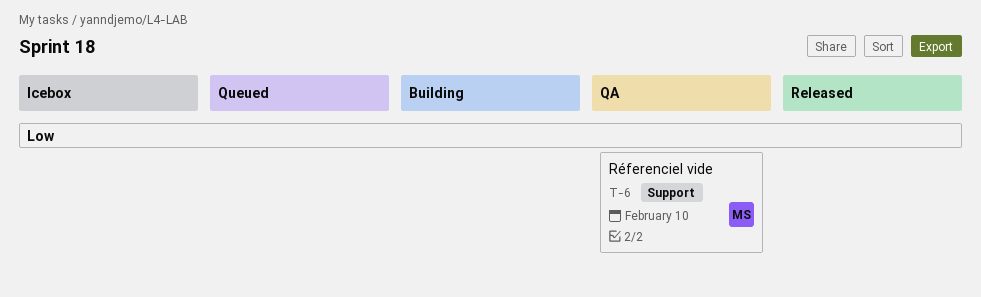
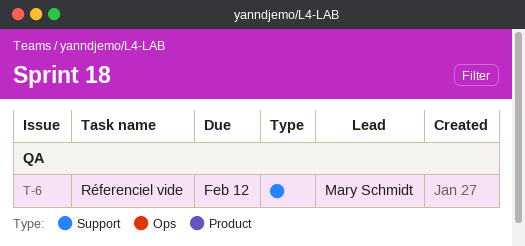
T-6, due: Feb 10 -> Feb 12

